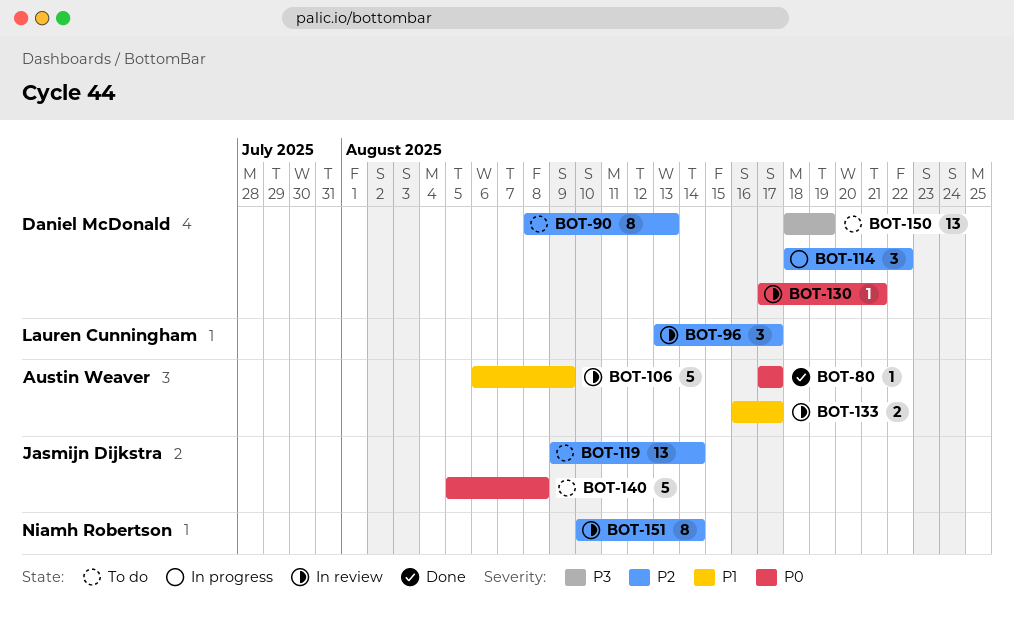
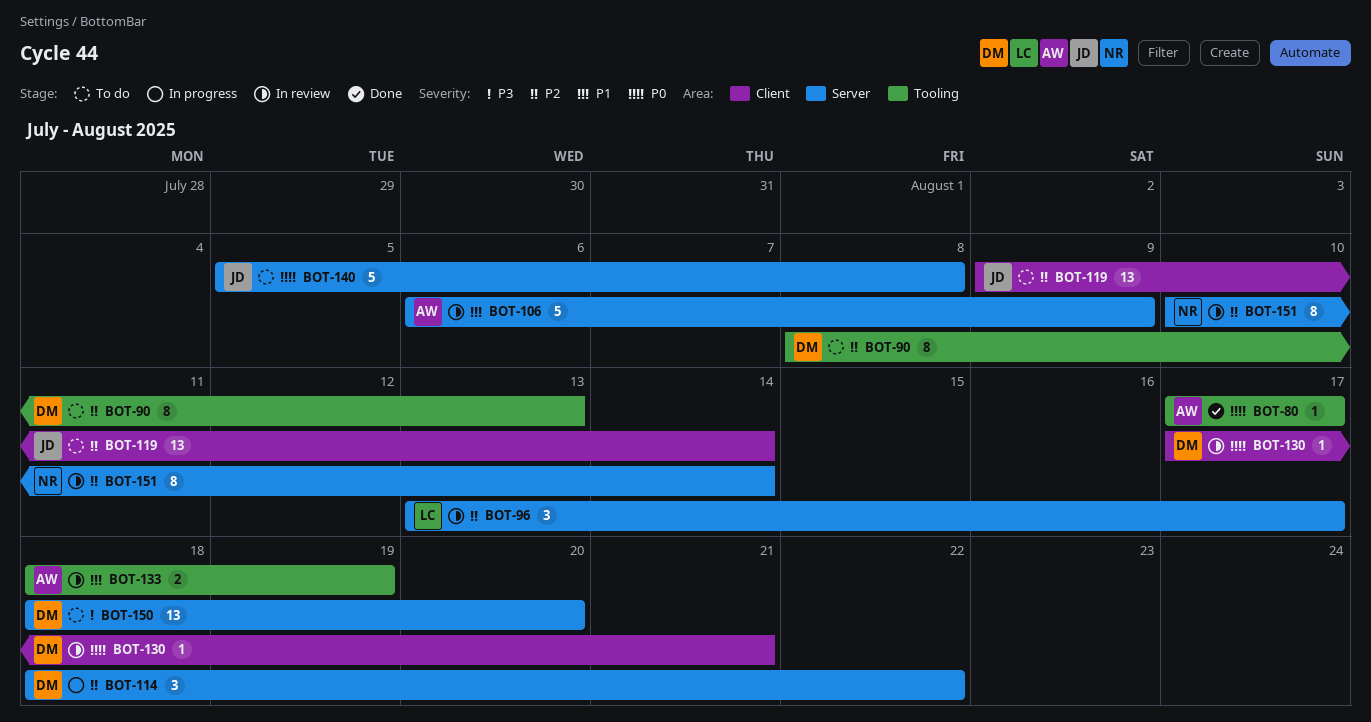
BOT-133, start: Aug 16 -> Aug 18
BOT-133, due: Aug 17 -> Aug 19
BOT-150, due: Aug 19 -> Aug 20

